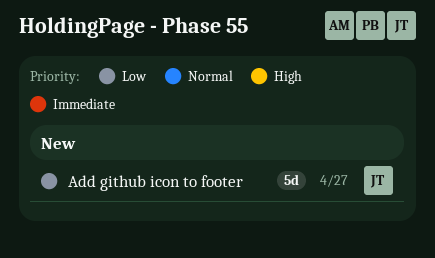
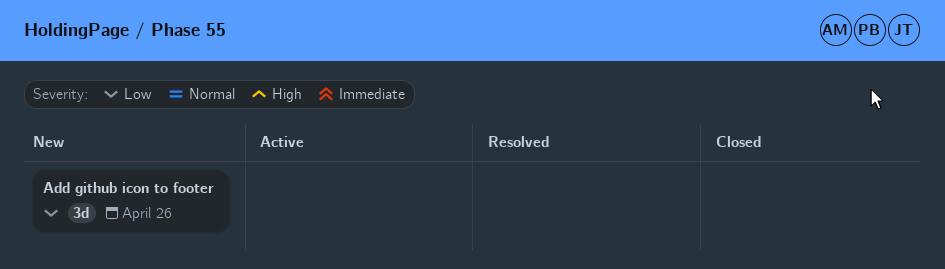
Add github icon to footer, estimate: 5d -> 3d
Add github icon to footer, due: Apr 27 -> Apr 26

